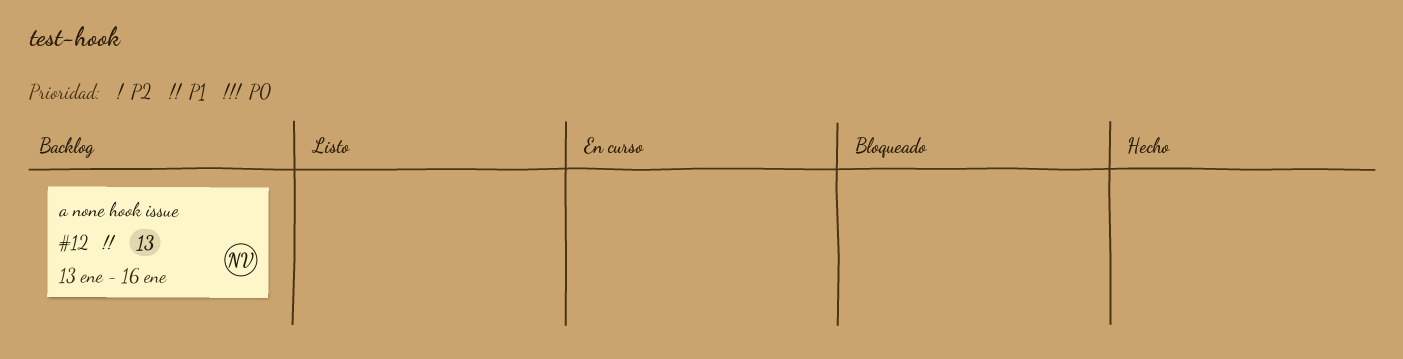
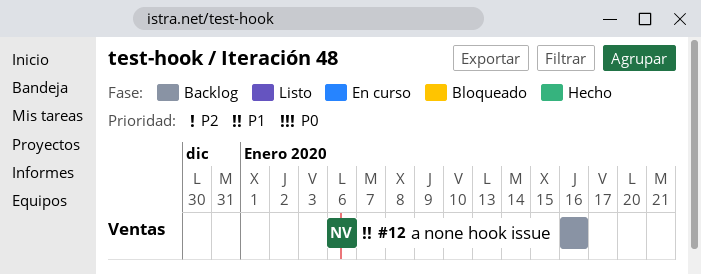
#12, start: Jan 13 -> Jan 16

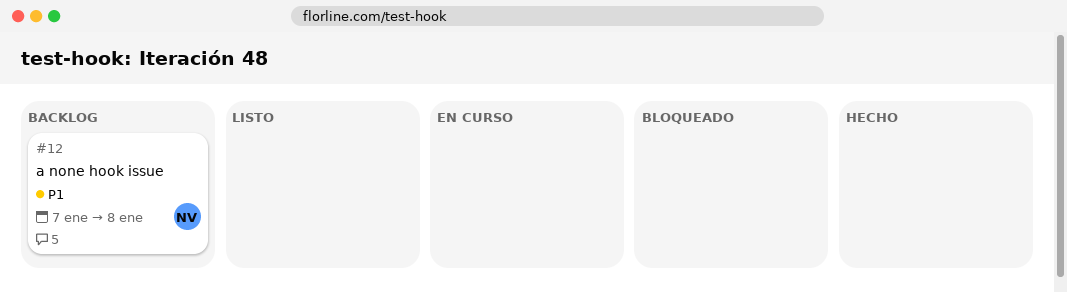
#12, start: Jan 16 -> Jan 7
#12, due: Jan 16 -> Jan 8

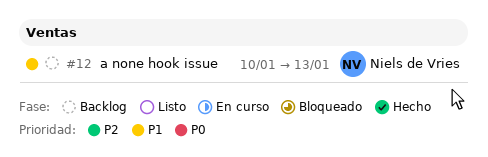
#12, start: Jan 7 -> Jan 10
#12, due: Jan 8 -> Jan 13

